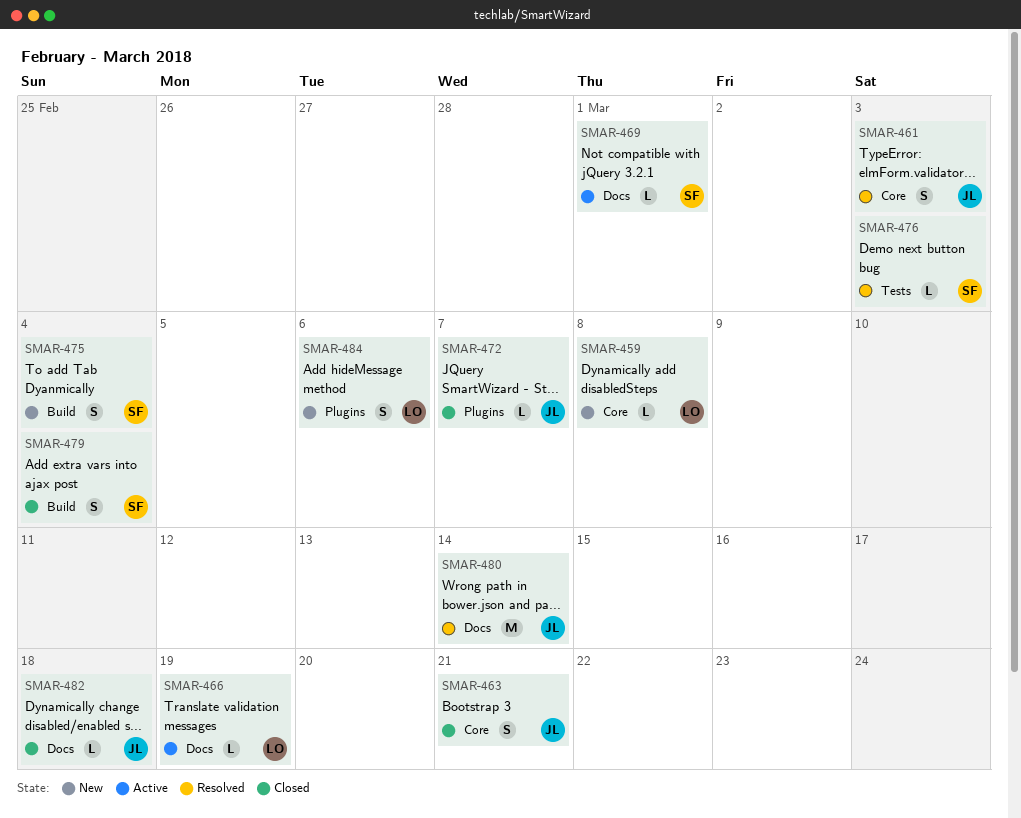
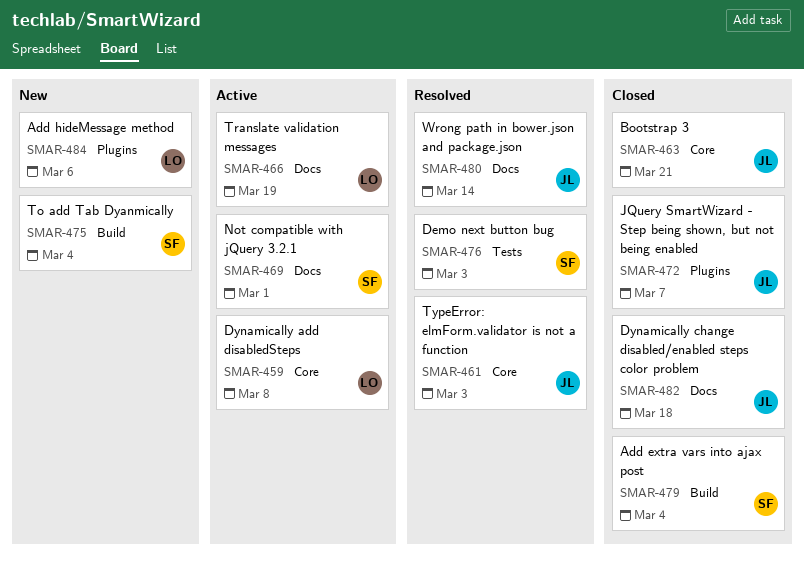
SMAR-459, status: New -> Active

